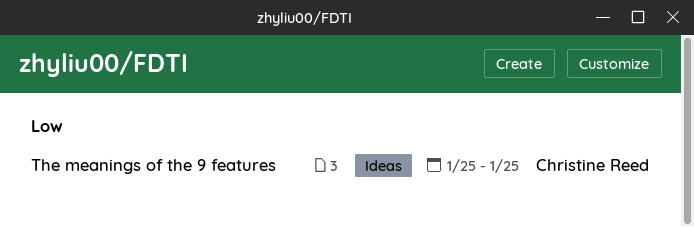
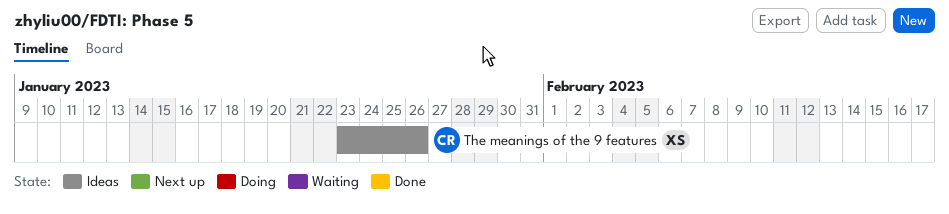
The meanings of the 9 features, start: Jan 25 -> Jan 23
The meanings of the 9 features, due: Jan 25 -> Jan 26

